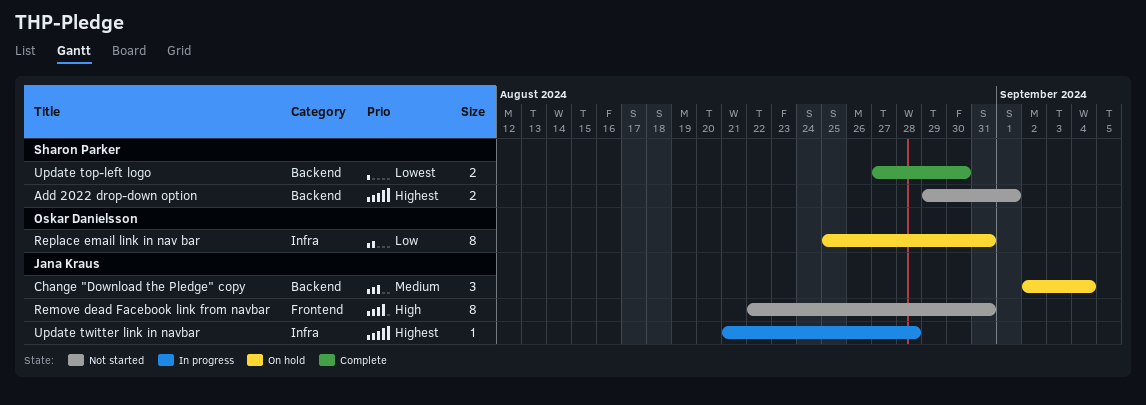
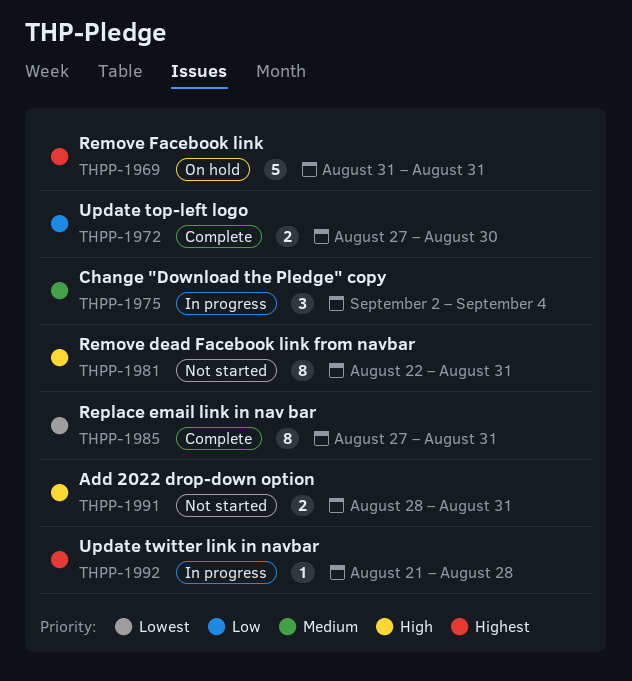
Add 2022 drop-down option, priority: Highest -> High
Add 2022 drop-down option, start: Aug 29 -> Aug 28
Add 2022 drop-down option, due: Sep 1 -> Aug 31
Change "Download the Pledge" copy, status: On hold -> In progress
Remove Facebook link: none -> present
Replace email link in nav bar, status: On hold -> Complete
Replace email link in nav bar, priority: Low -> Lowest
Replace email link in nav bar, start: Aug 25 -> Aug 27
Update top-left logo, priority: Lowest -> Low

